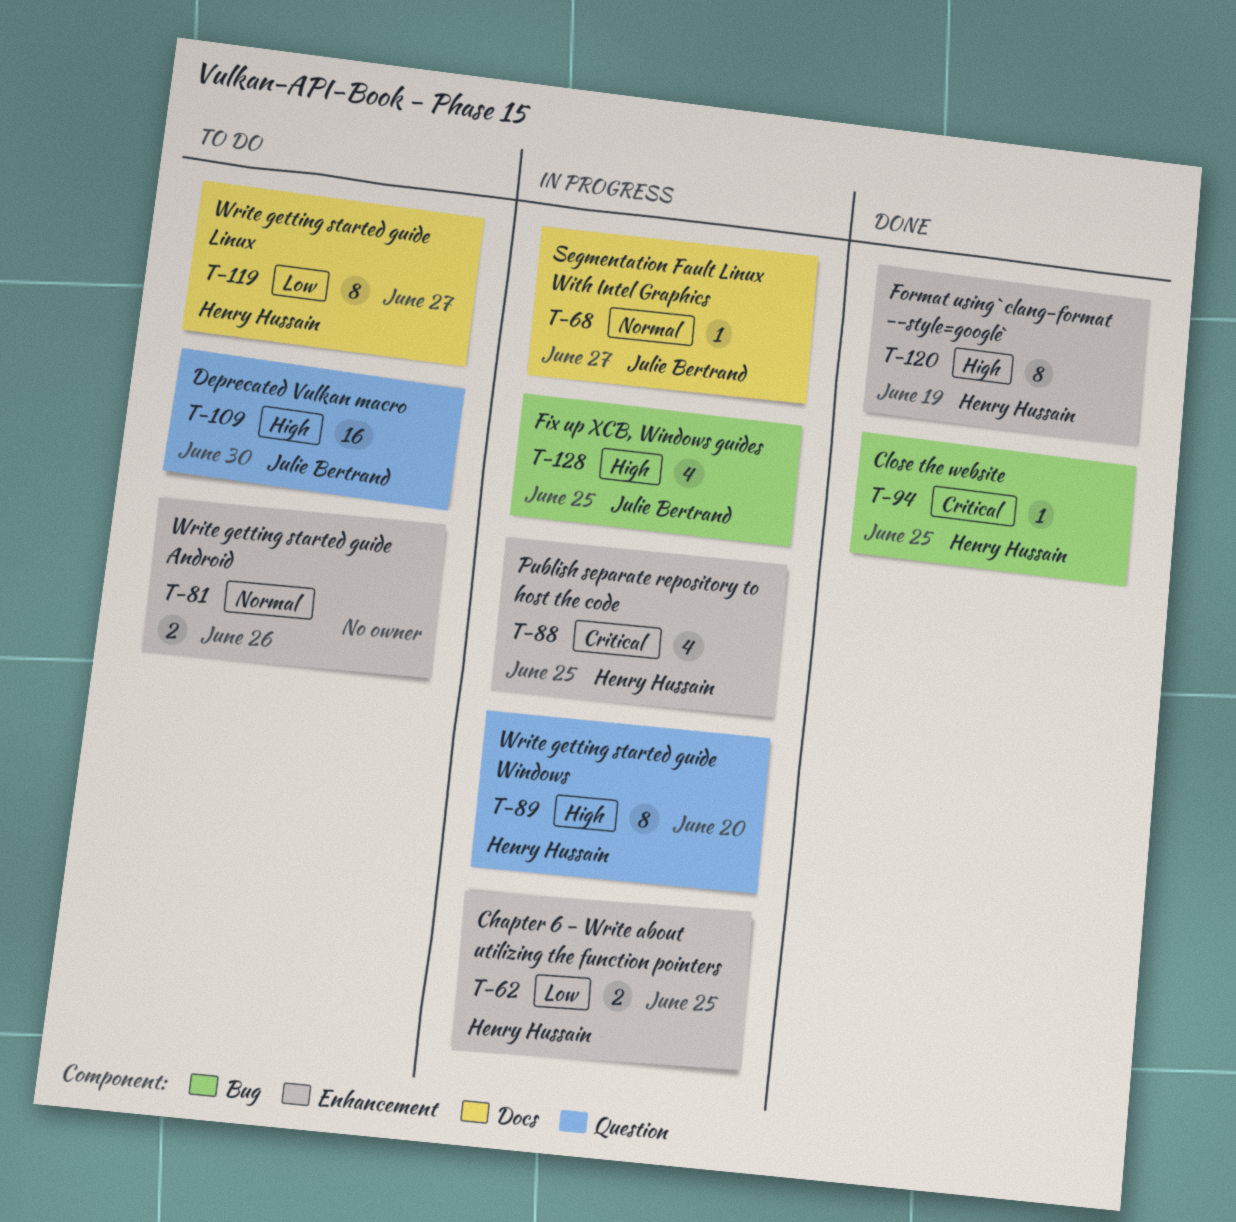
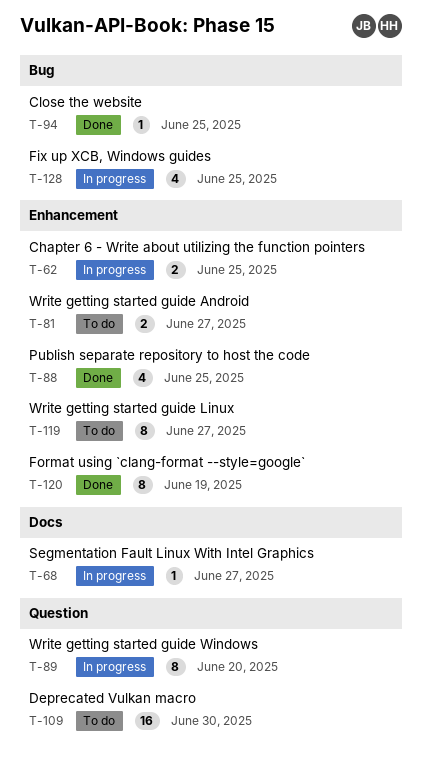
T-81, due: Jun 26 -> Jun 27
T-88, status: In progress -> Done
T-119, label: Docs -> Enhancement

